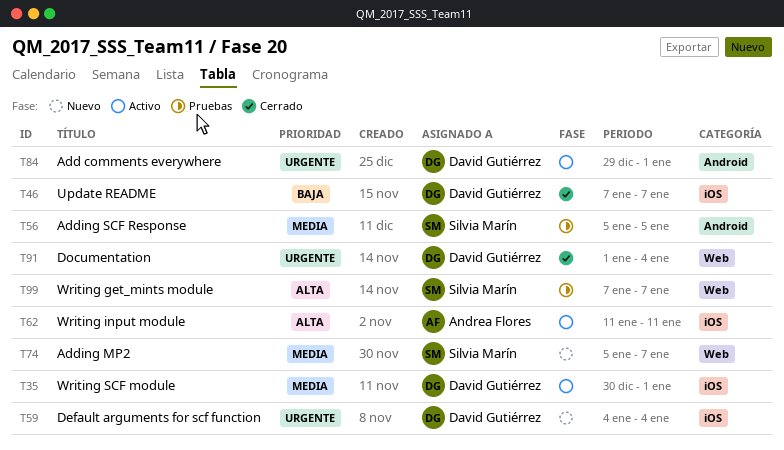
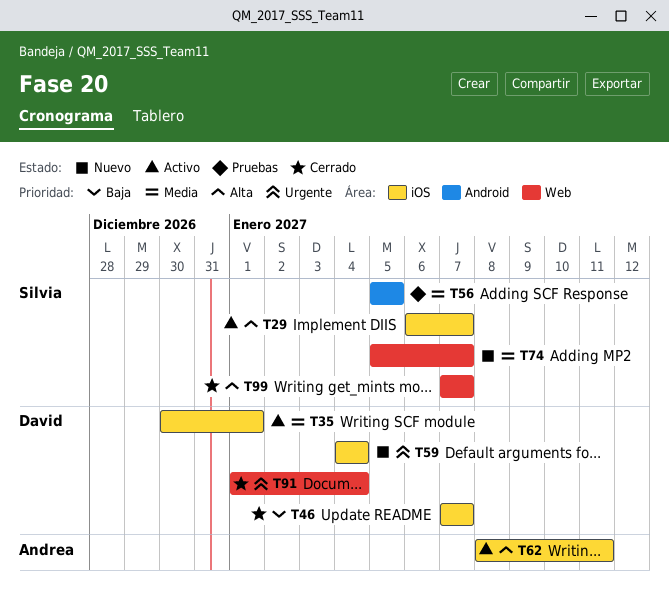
T29: none -> present
T62, start: Jan 11 -> Jan 8
T84: present -> none
T99, status: Pruebas -> Cerrado

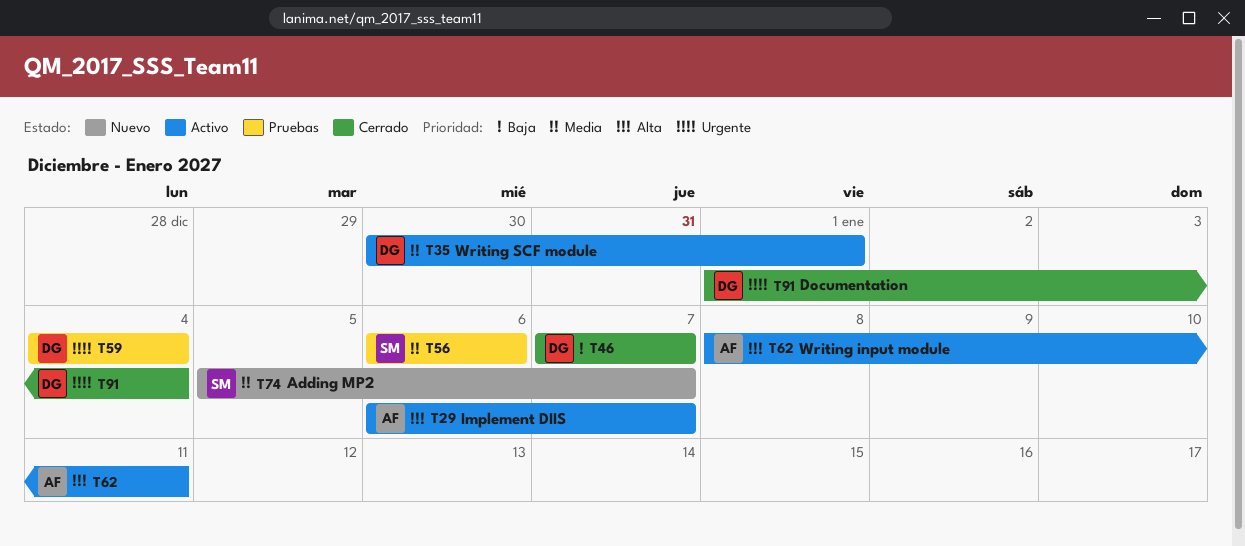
T29, owner: Silvia -> Andrea
T56, start: Jan 5 -> Jan 6
T56, due: Jan 5 -> Jan 6
T59, status: Nuevo -> Pruebas
T99: present -> none

